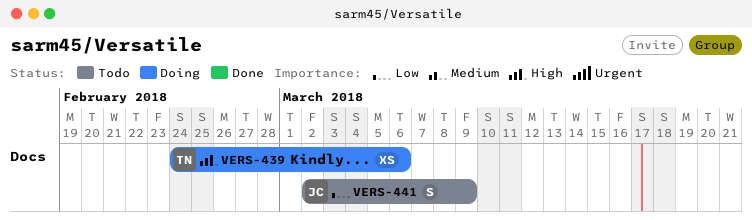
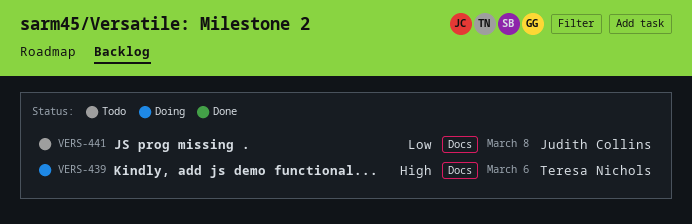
VERS-441, due: Mar 9 -> Mar 8

